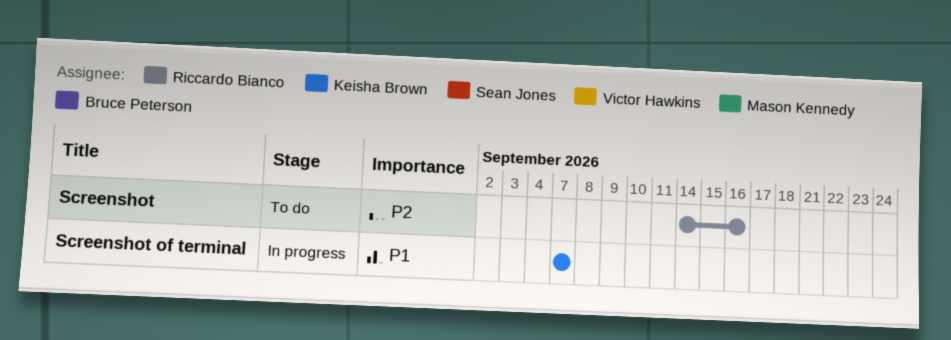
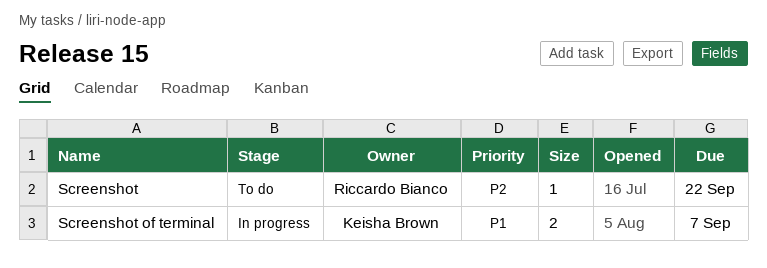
Screenshot, due: Sep 16 -> Sep 22

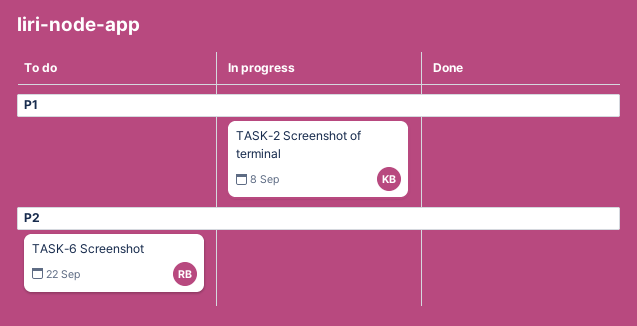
Screenshot of terminal, due: Sep 7 -> Sep 8

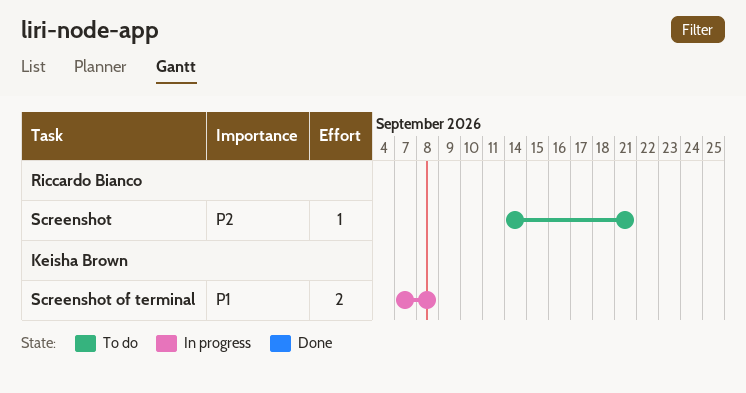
Screenshot, due: Sep 22 -> Sep 21

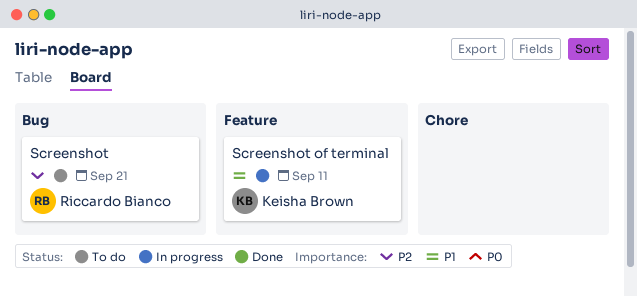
Screenshot of terminal, due: Sep 8 -> Sep 11

